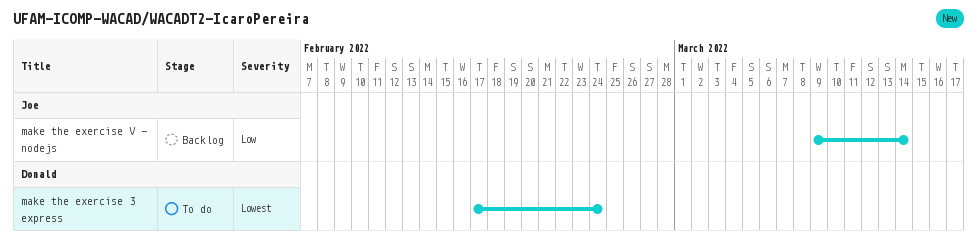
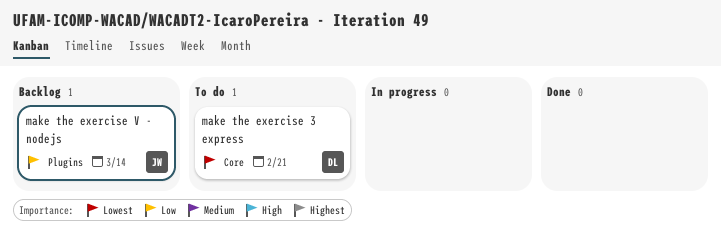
make the exercise 3 express, due: Feb 24 -> Feb 21

